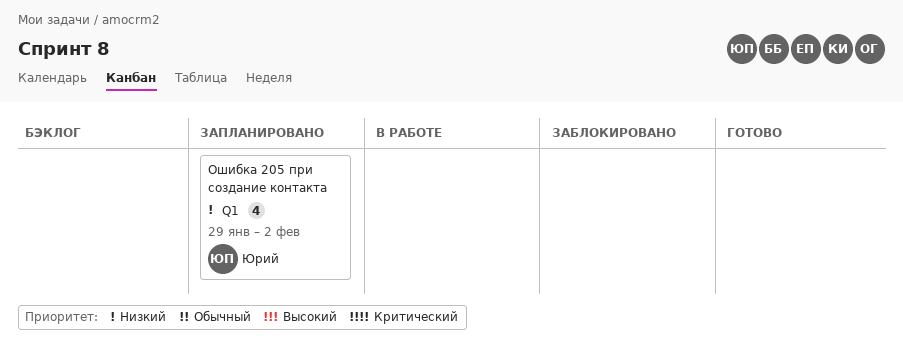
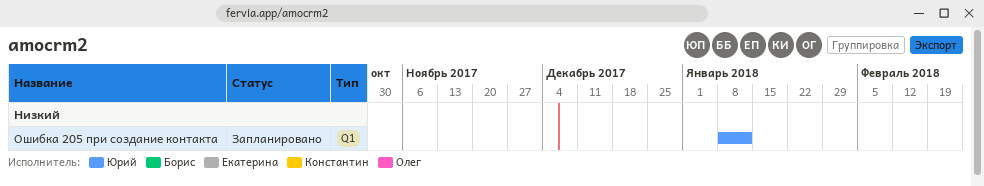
Ошибка 205 при создание контакта, start: Jan 29 -> Jan 8
Ошибка 205 при создание контакта, due: Feb 2 -> Jan 12

